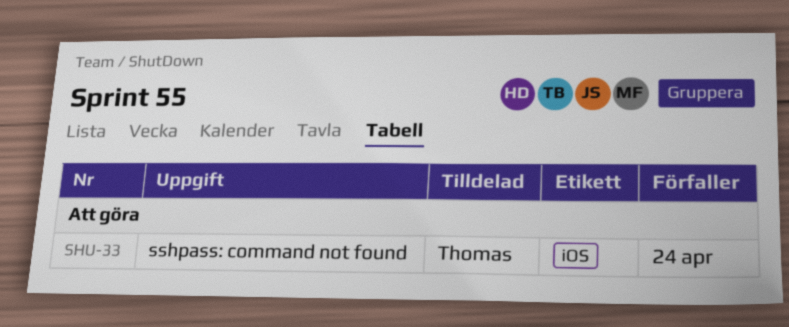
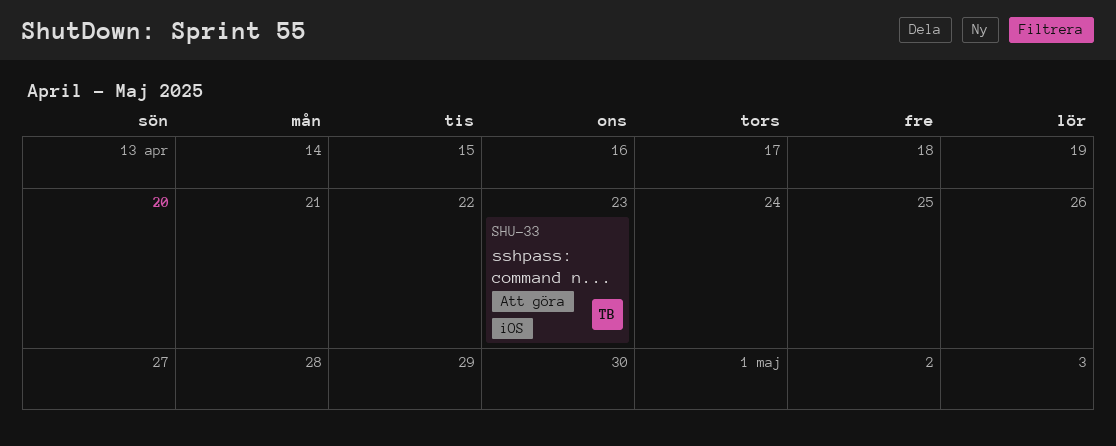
SHU-33, due: Apr 24 -> Apr 23

